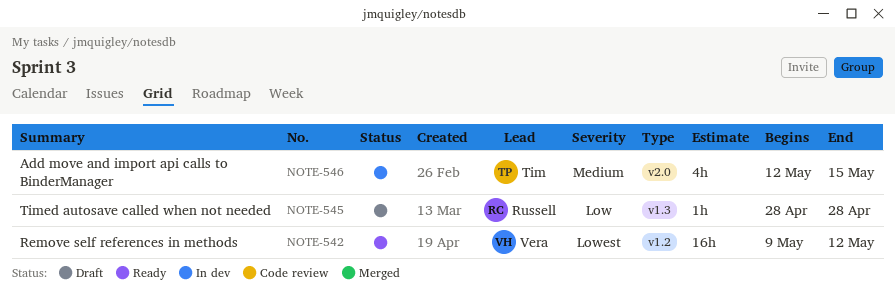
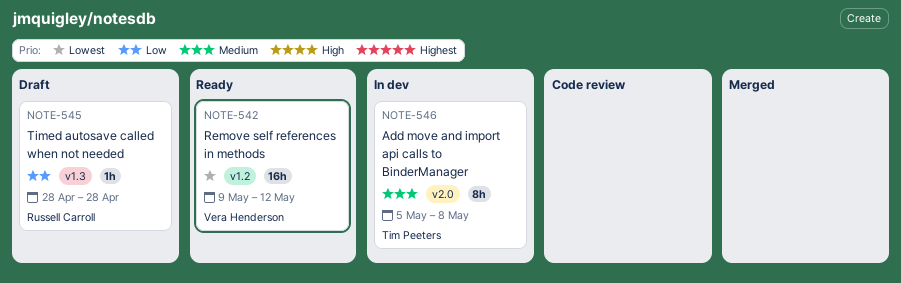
NOTE-546, estimate: 4h -> 8h
NOTE-546, start: May 12 -> May 5
NOTE-546, due: May 15 -> May 8

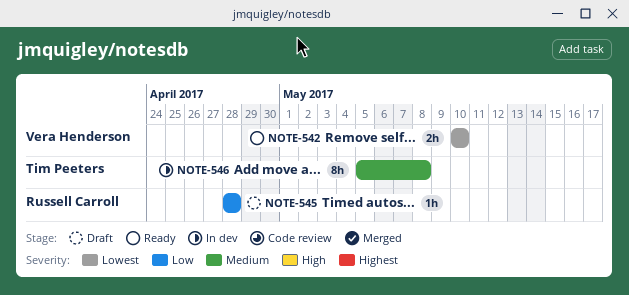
NOTE-542, estimate: 16h -> 2h
NOTE-542, start: May 9 -> May 10
NOTE-542, due: May 12 -> May 10

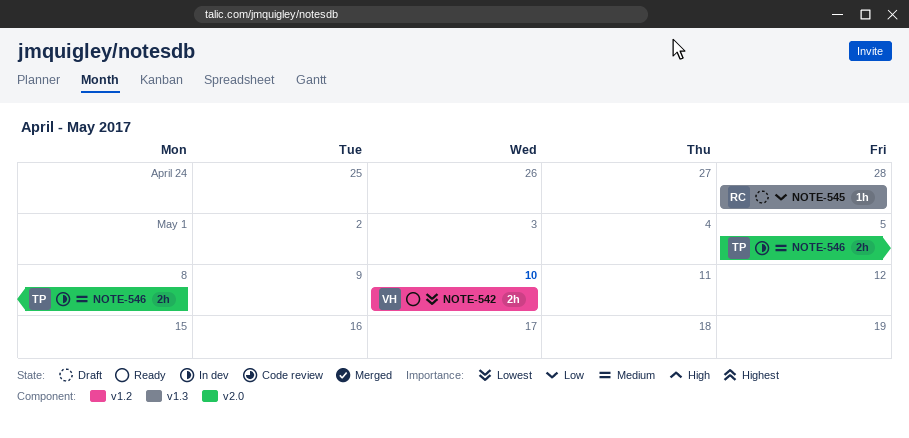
NOTE-546, estimate: 8h -> 2h

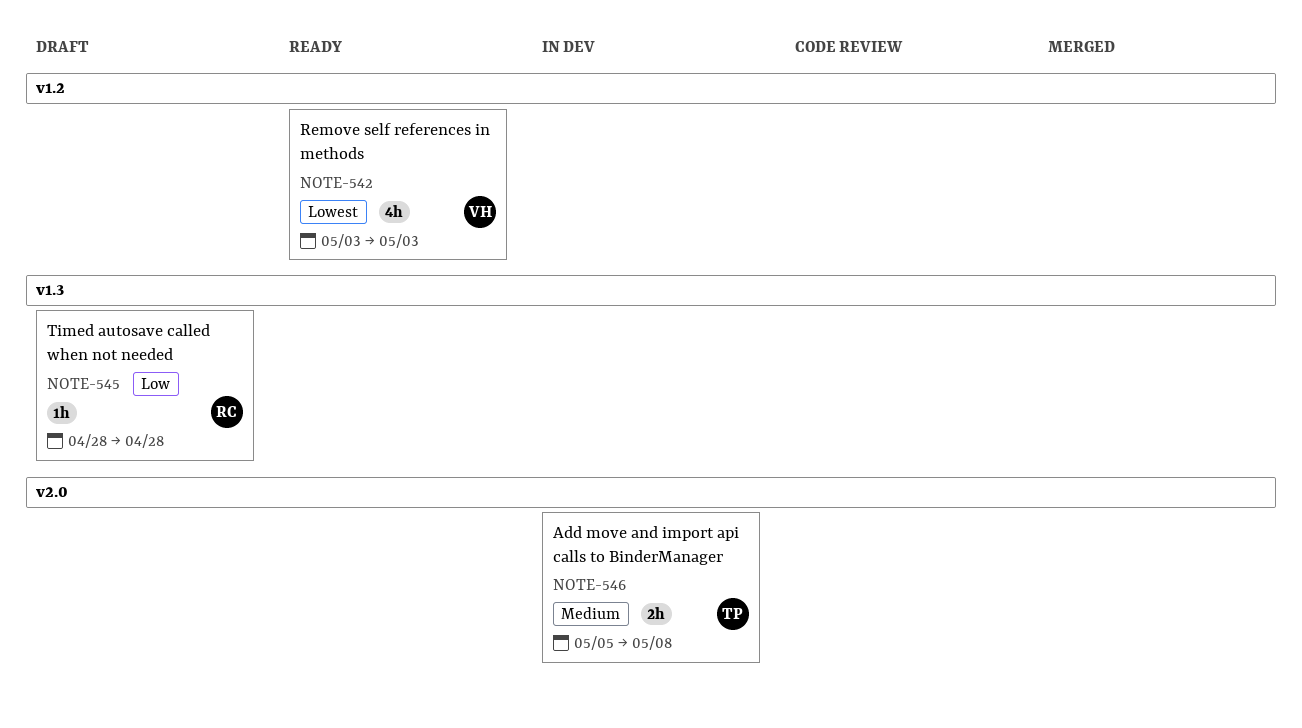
NOTE-542, estimate: 2h -> 4h
NOTE-542, start: May 10 -> May 3
NOTE-542, due: May 10 -> May 3

